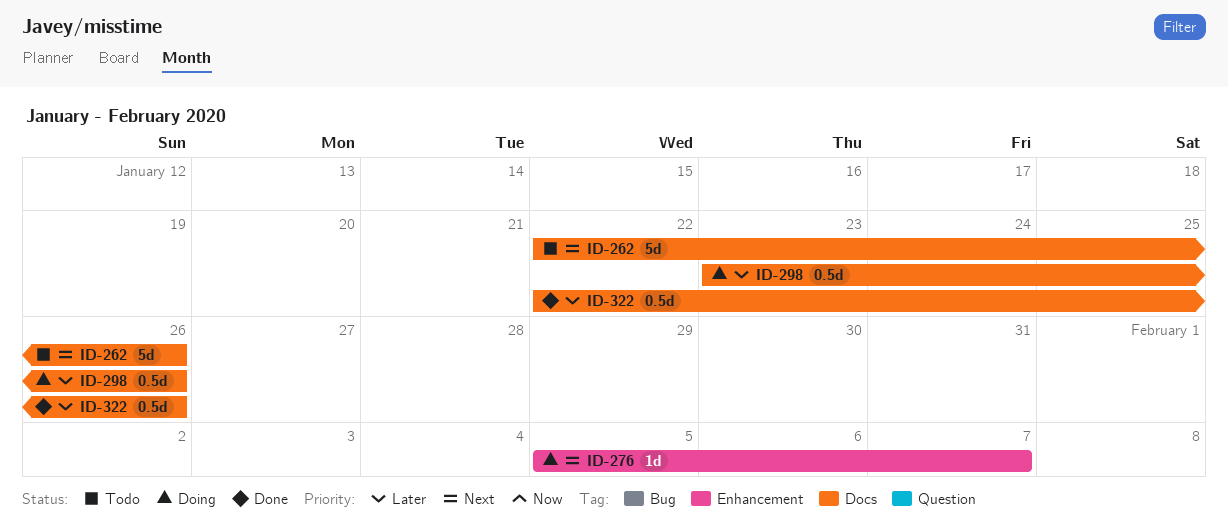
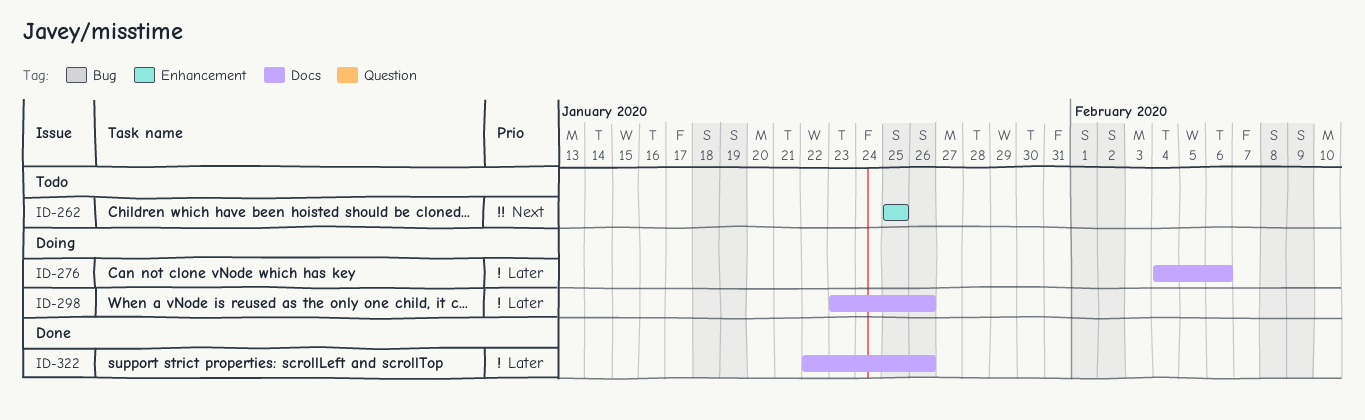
ID-262, label: Docs -> Enhancement
ID-262, start: Jan 22 -> Jan 25
ID-262, due: Jan 26 -> Jan 25
ID-276, priority: Next -> Later
ID-276, label: Enhancement -> Docs
ID-276, start: Feb 5 -> Feb 4
ID-276, due: Feb 7 -> Feb 6

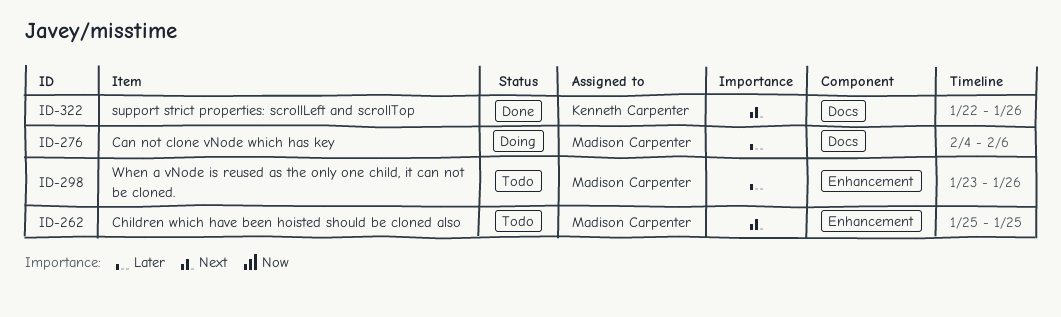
ID-298, status: Doing -> Todo
ID-298, label: Docs -> Enhancement
ID-322, priority: Later -> Next

